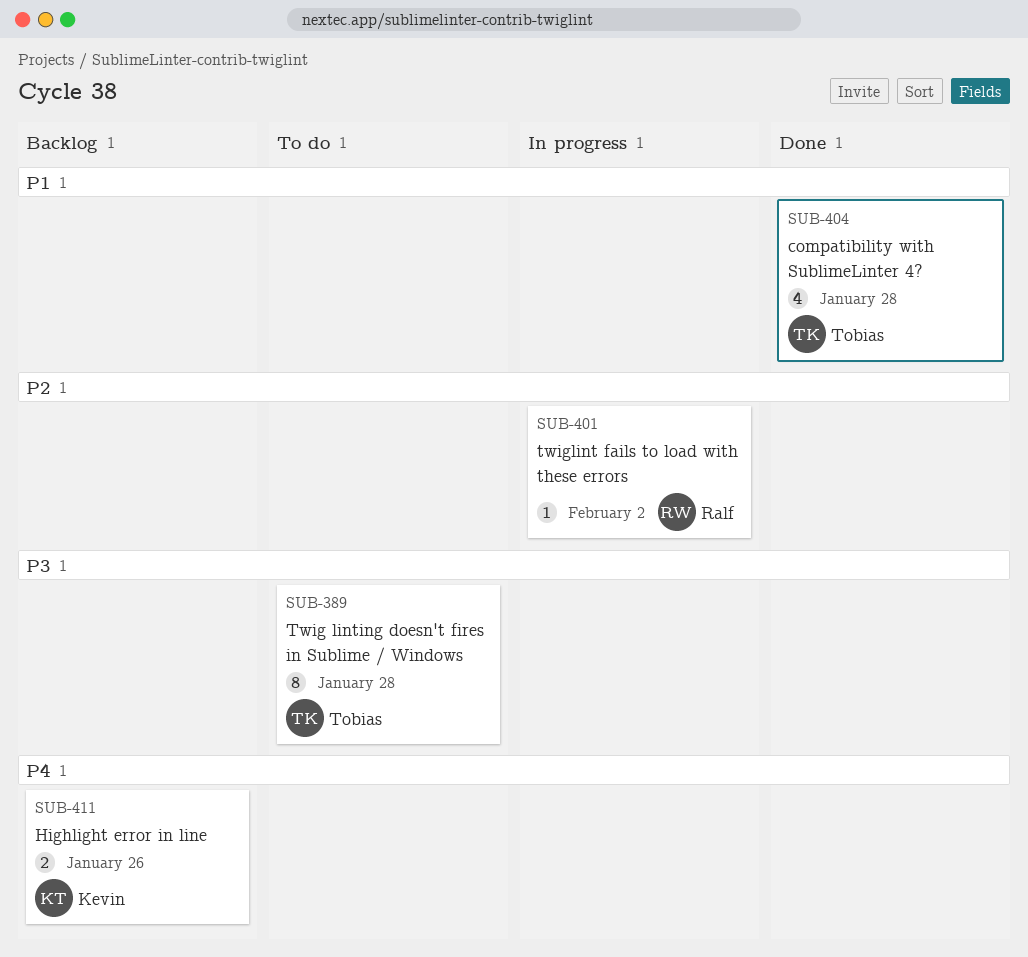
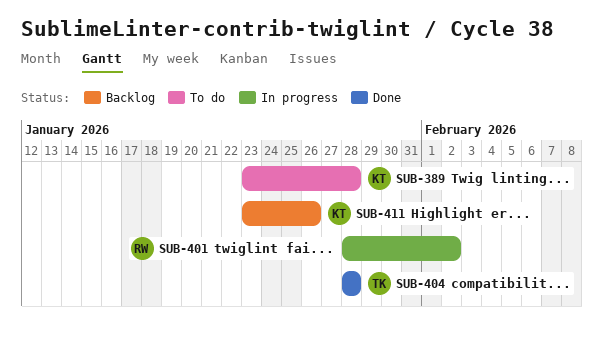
SUB-389, owner: Tobias -> Kevin

